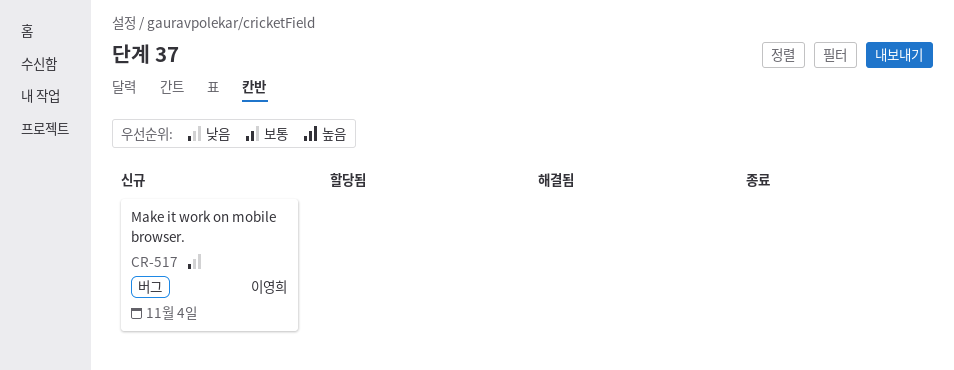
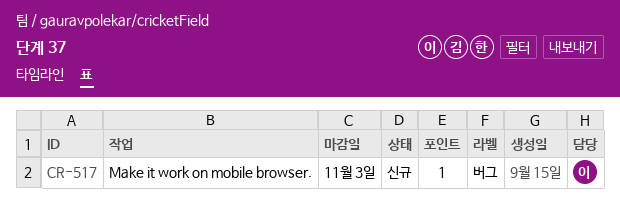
CR-517, due: Nov 4 -> Nov 3

